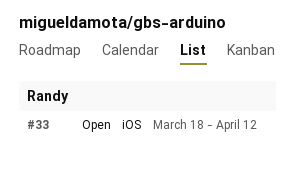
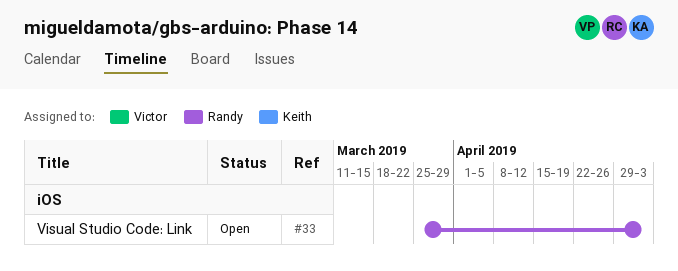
#33, start: Mar 18 -> Mar 25
#33, due: Apr 12 -> May 3

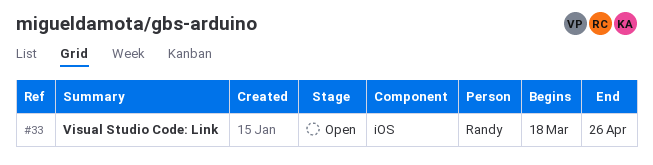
#33, start: Mar 25 -> Mar 18
#33, due: May 3 -> Apr 26

